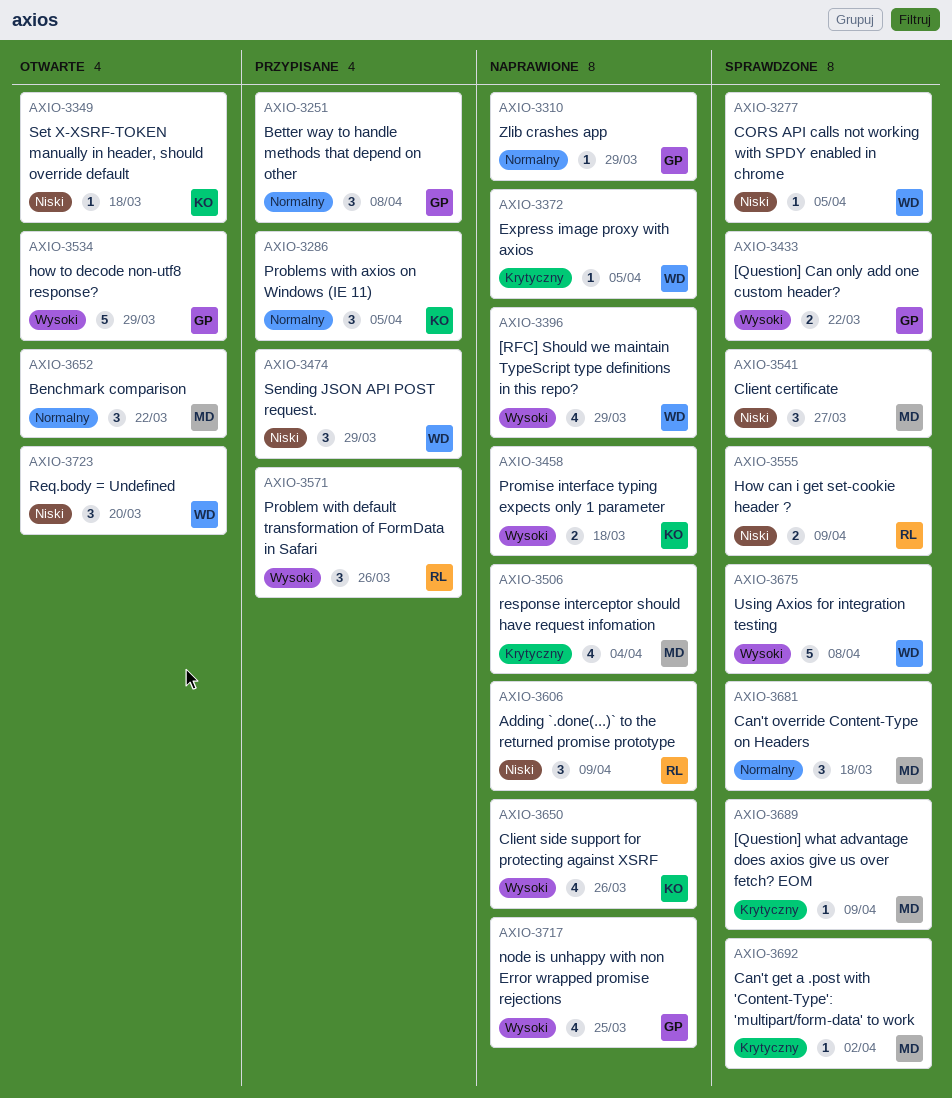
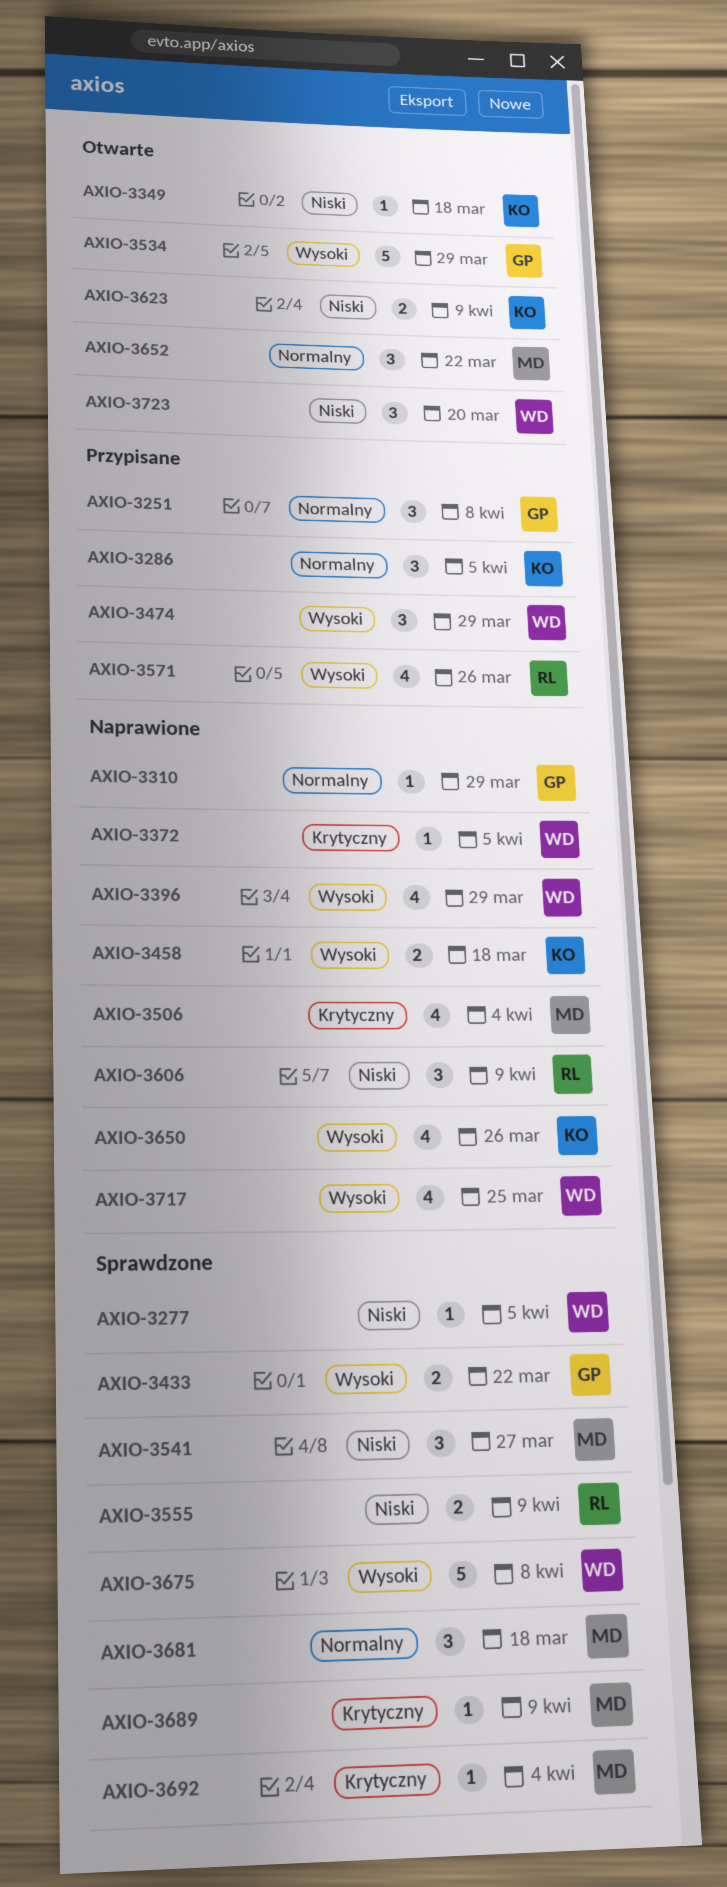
AXIO-3474, priority: Niski -> Wysoki
AXIO-3571, estimate: 3 -> 4
AXIO-3623: none -> present
AXIO-3692, due: Apr 2 -> Apr 4
AXIO-3717, owner: GP -> WD

